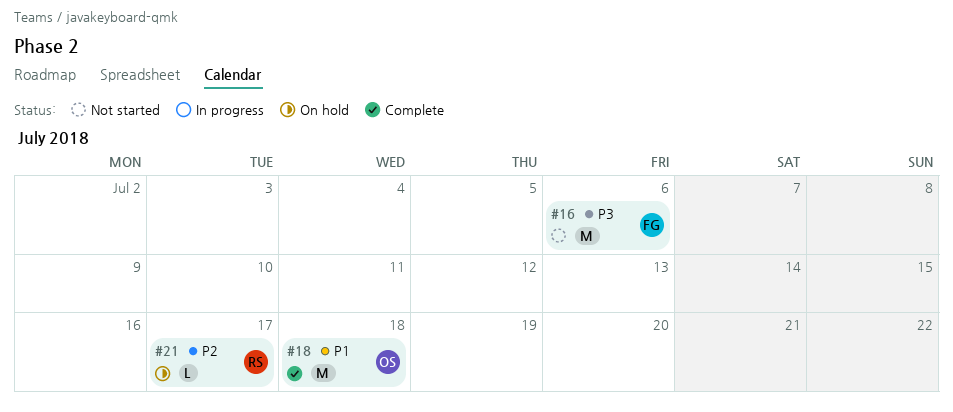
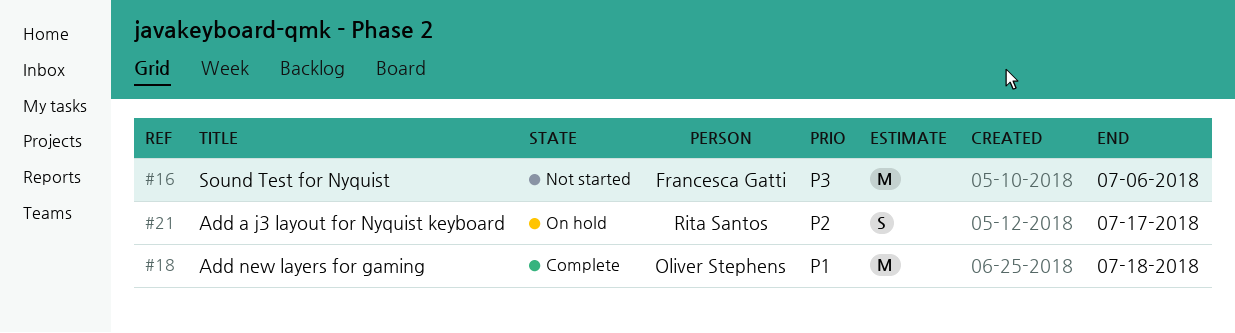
#21, estimate: L -> S

